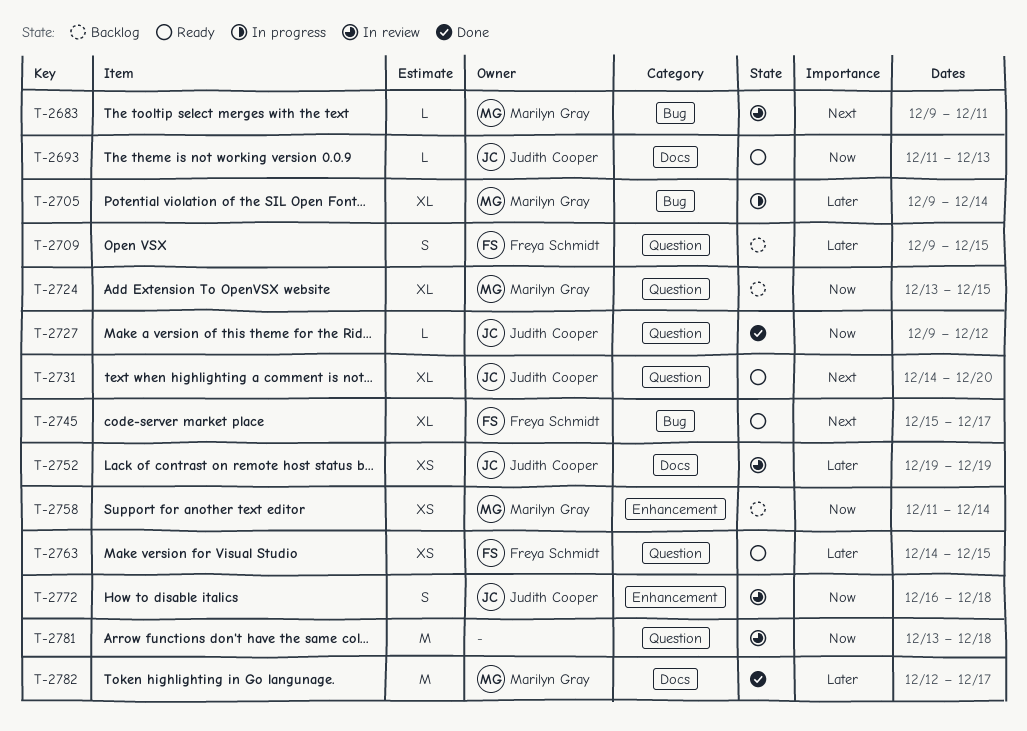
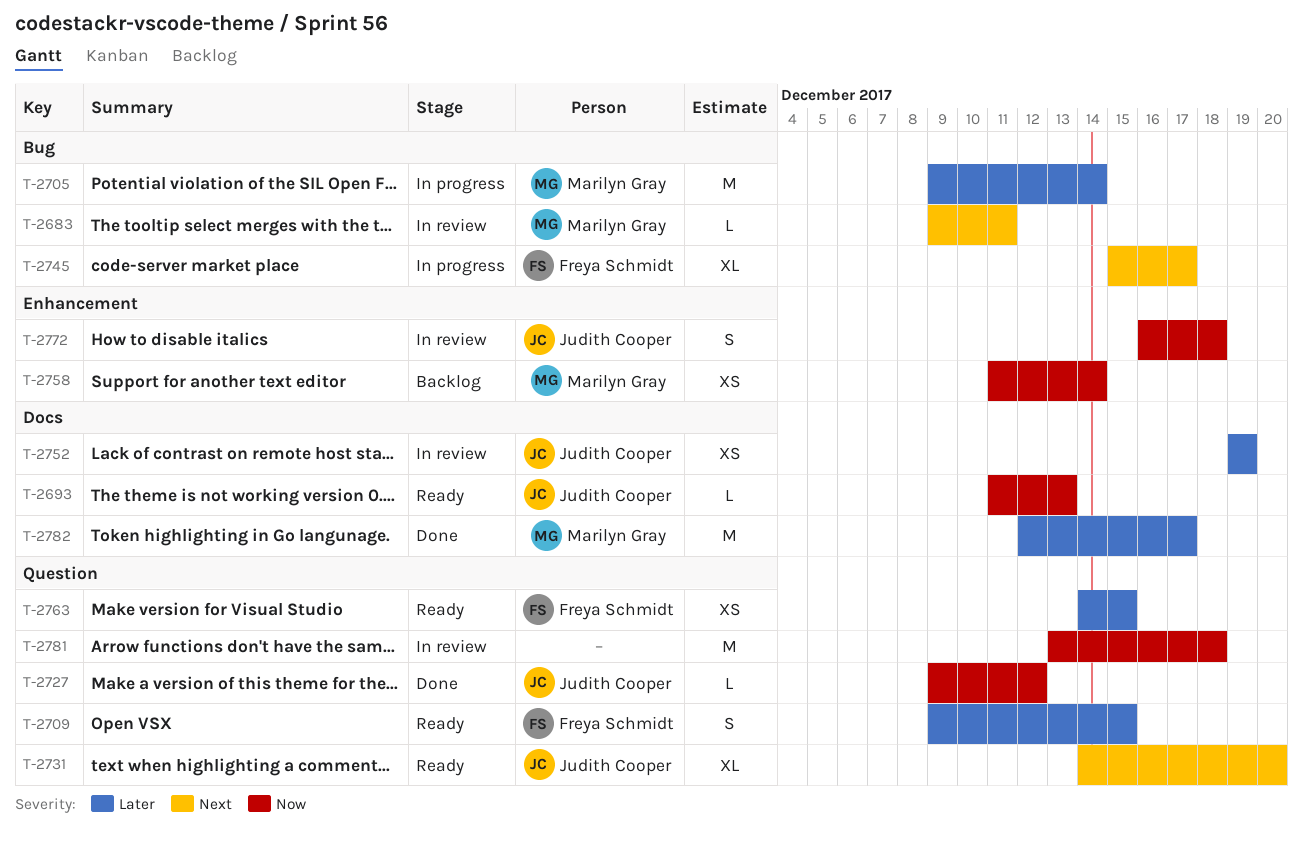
T-2705, estimate: XL -> M
T-2709, status: Backlog -> Ready
T-2724: present -> none
T-2745, status: Ready -> In progress

